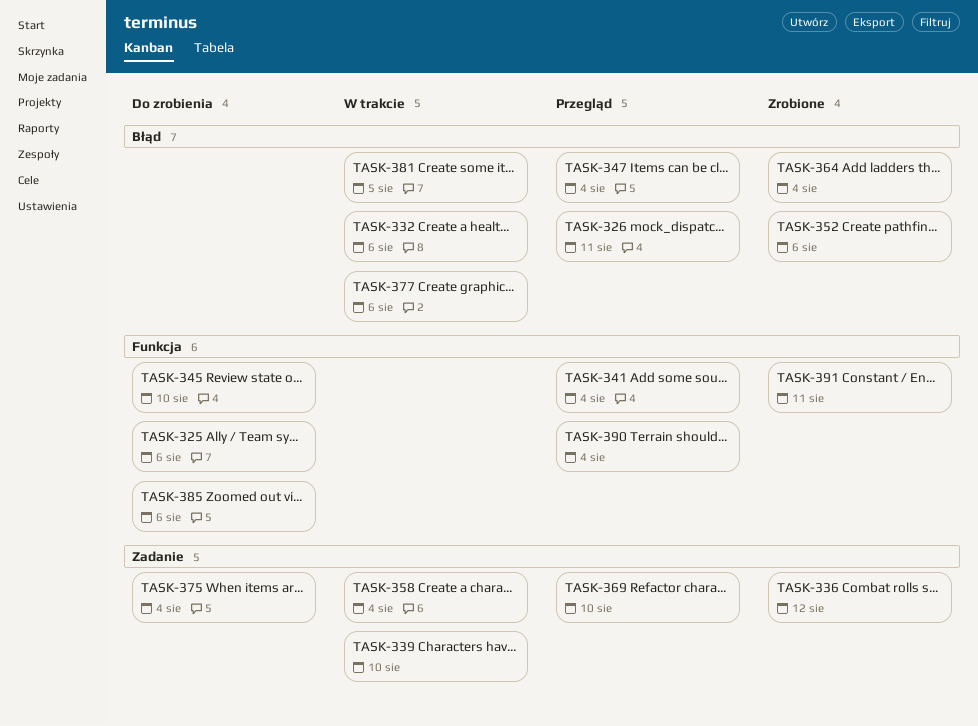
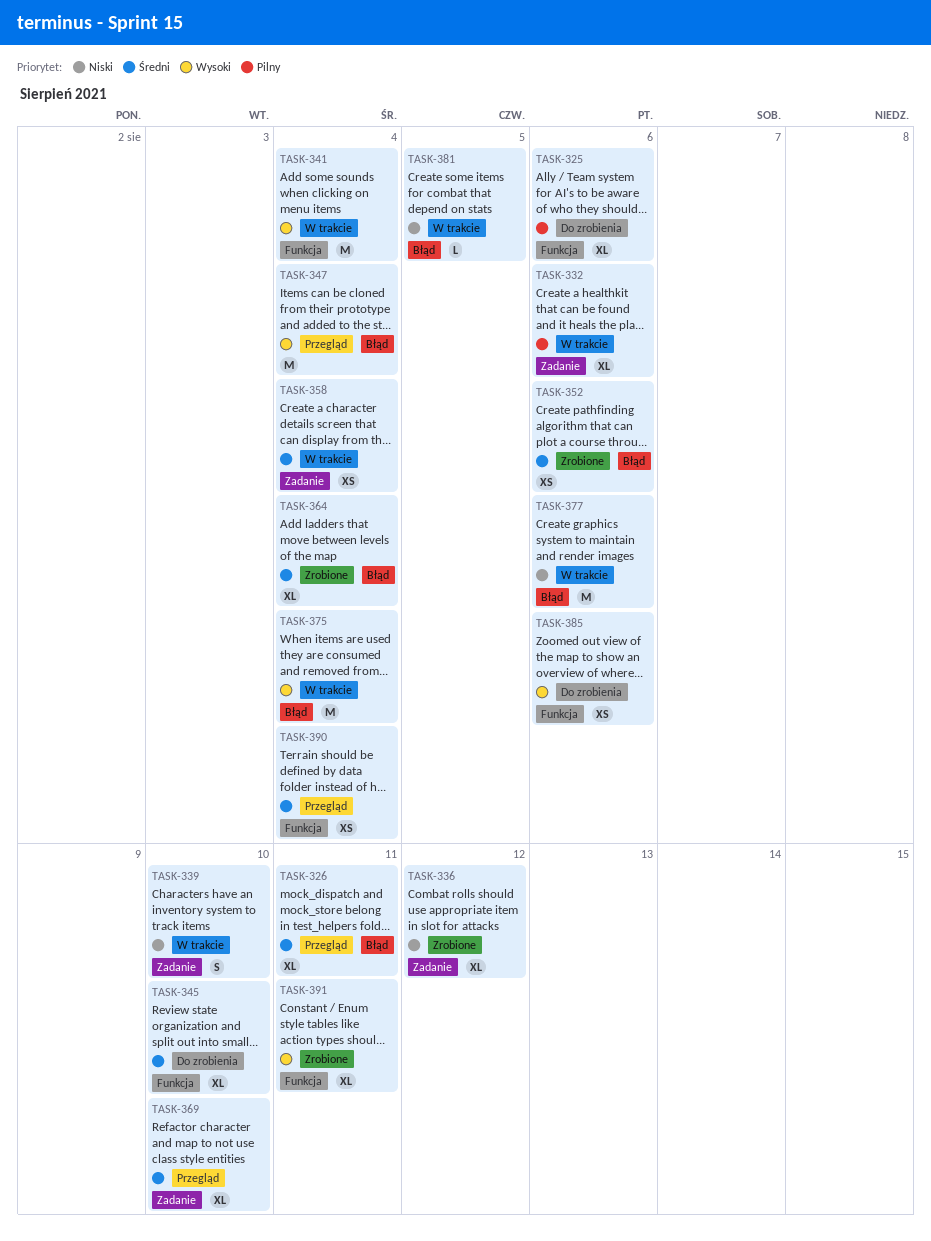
TASK-332, label: Błąd -> Zadanie
TASK-341, status: Przegląd -> W trakcie
TASK-375, status: Do zrobienia -> W trakcie
TASK-375, label: Zadanie -> Błąd

